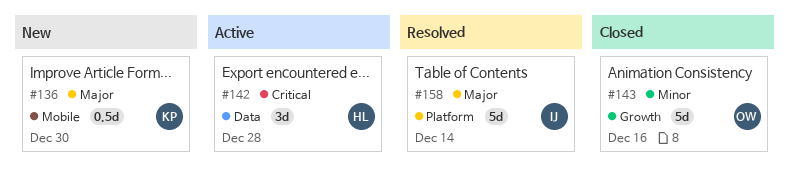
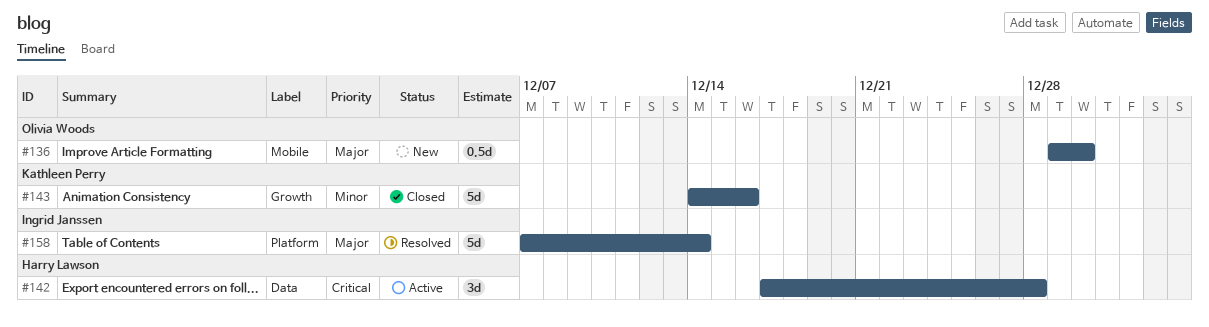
#136, owner: Kathleen Perry -> Olivia Woods
#143, owner: Olivia Woods -> Kathleen Perry

